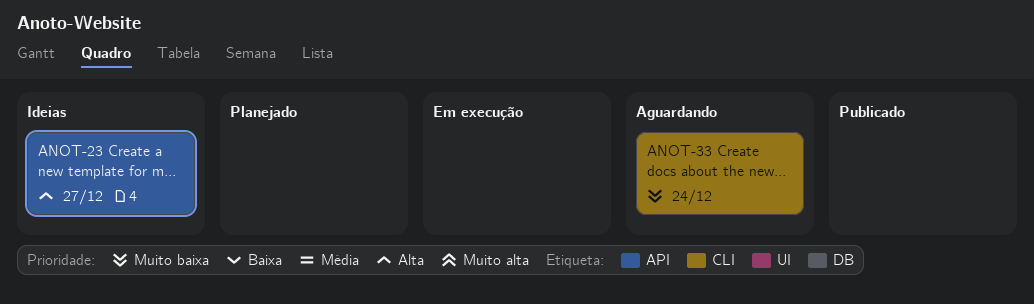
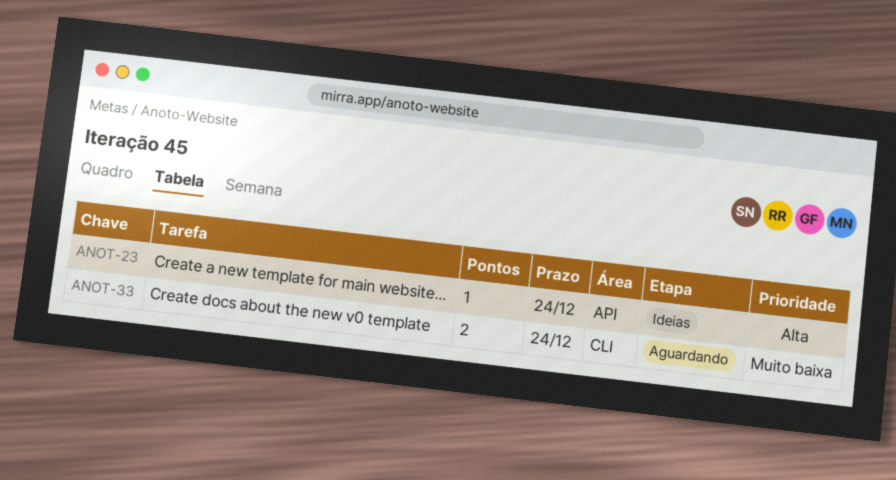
ANOT-23, due: Dec 27 -> Dec 24

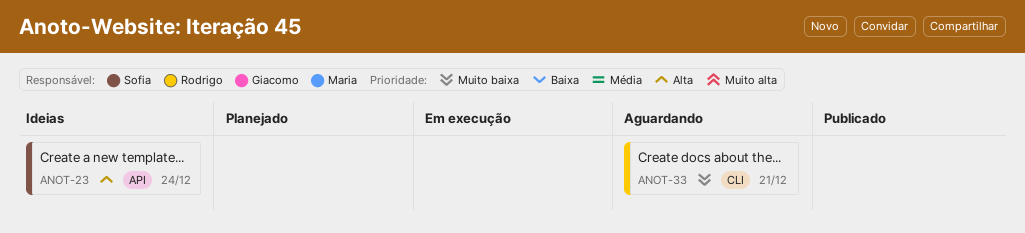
ANOT-33, due: Dec 24 -> Dec 21

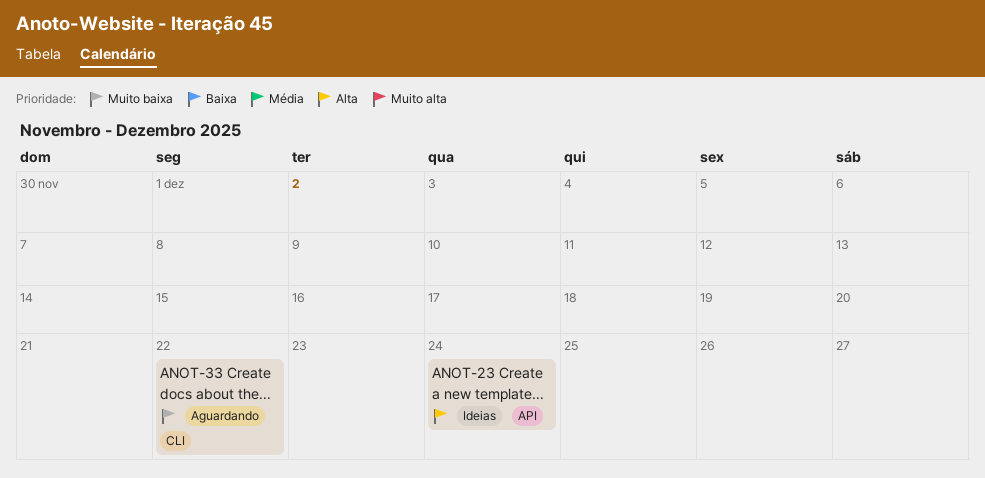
ANOT-33, due: Dec 21 -> Dec 22

